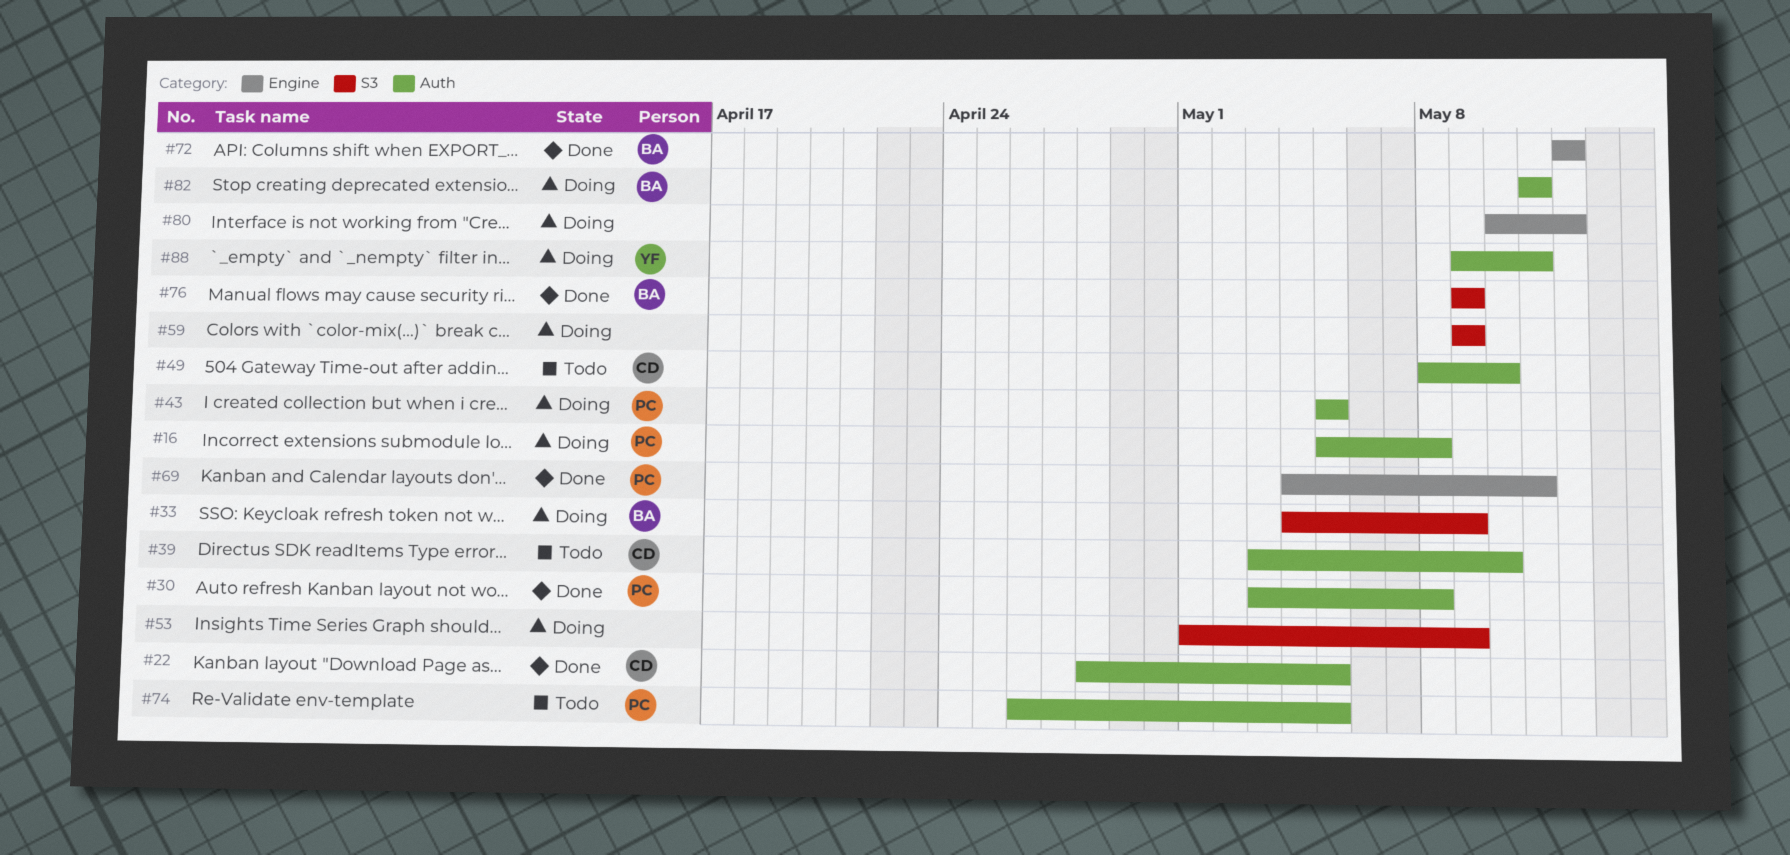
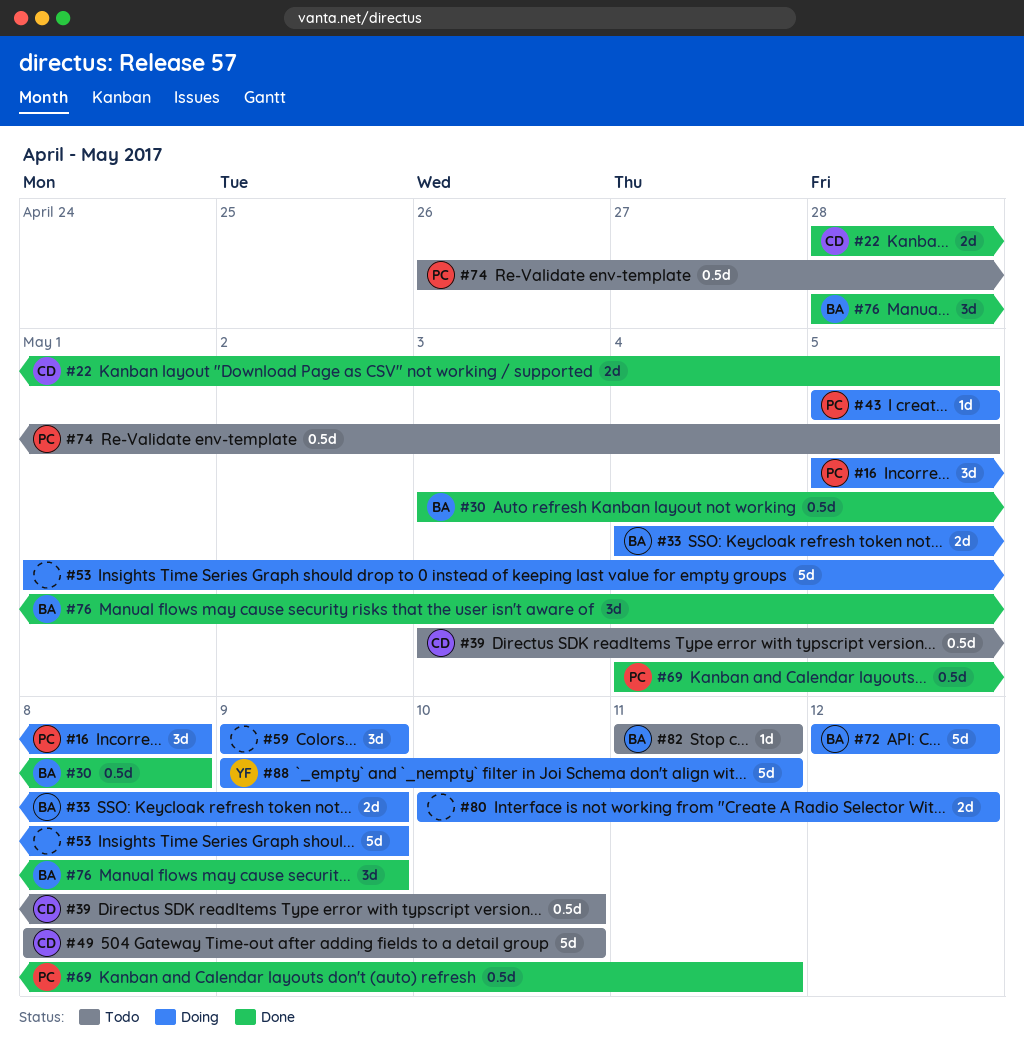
#30, owner: PC -> BA
#72, status: Done -> Doing
#76, start: May 9 -> Apr 28
#82, status: Doing -> Todo

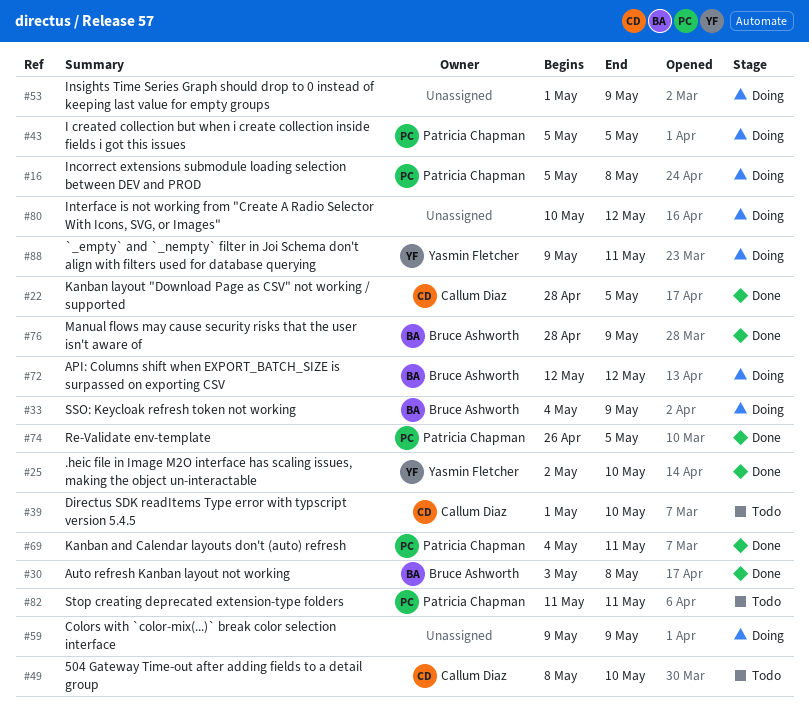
#25: none -> present
#39, start: May 3 -> May 1
#74, status: Todo -> Done
#82, owner: Bruce Ashworth -> Patricia Chapman

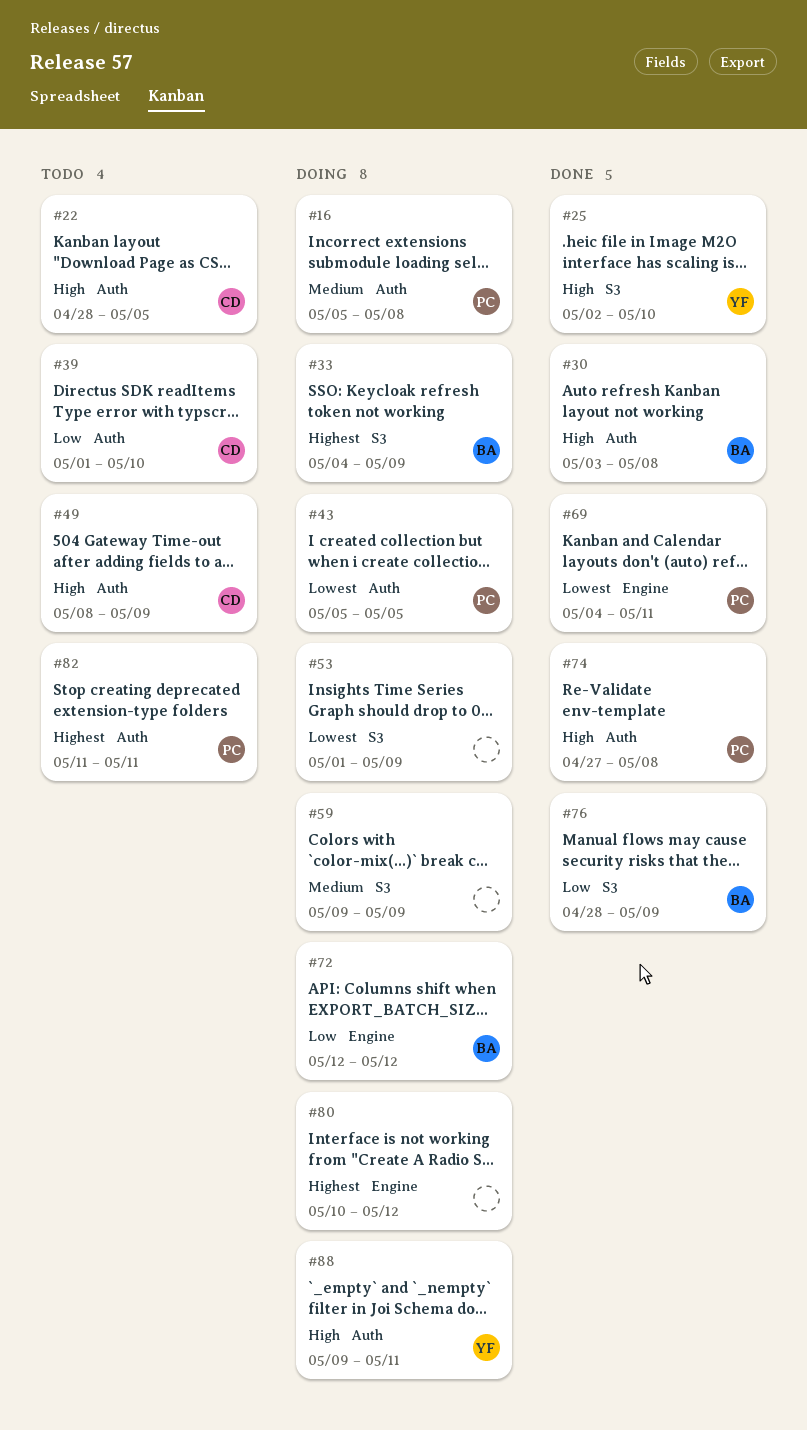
#22, status: Done -> Todo
#49, due: May 10 -> May 9
#74, start: Apr 26 -> Apr 27
#74, due: May 5 -> May 8

